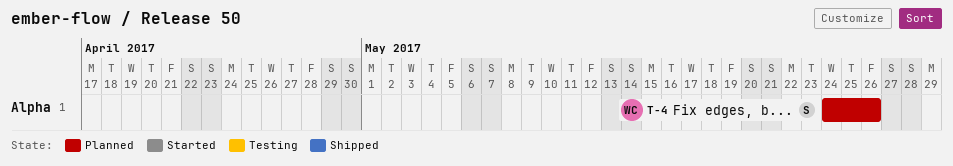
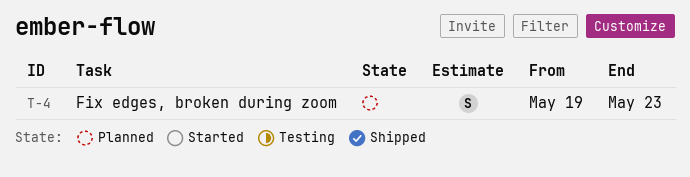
T-4, start: May 24 -> May 19
T-4, due: May 26 -> May 23

